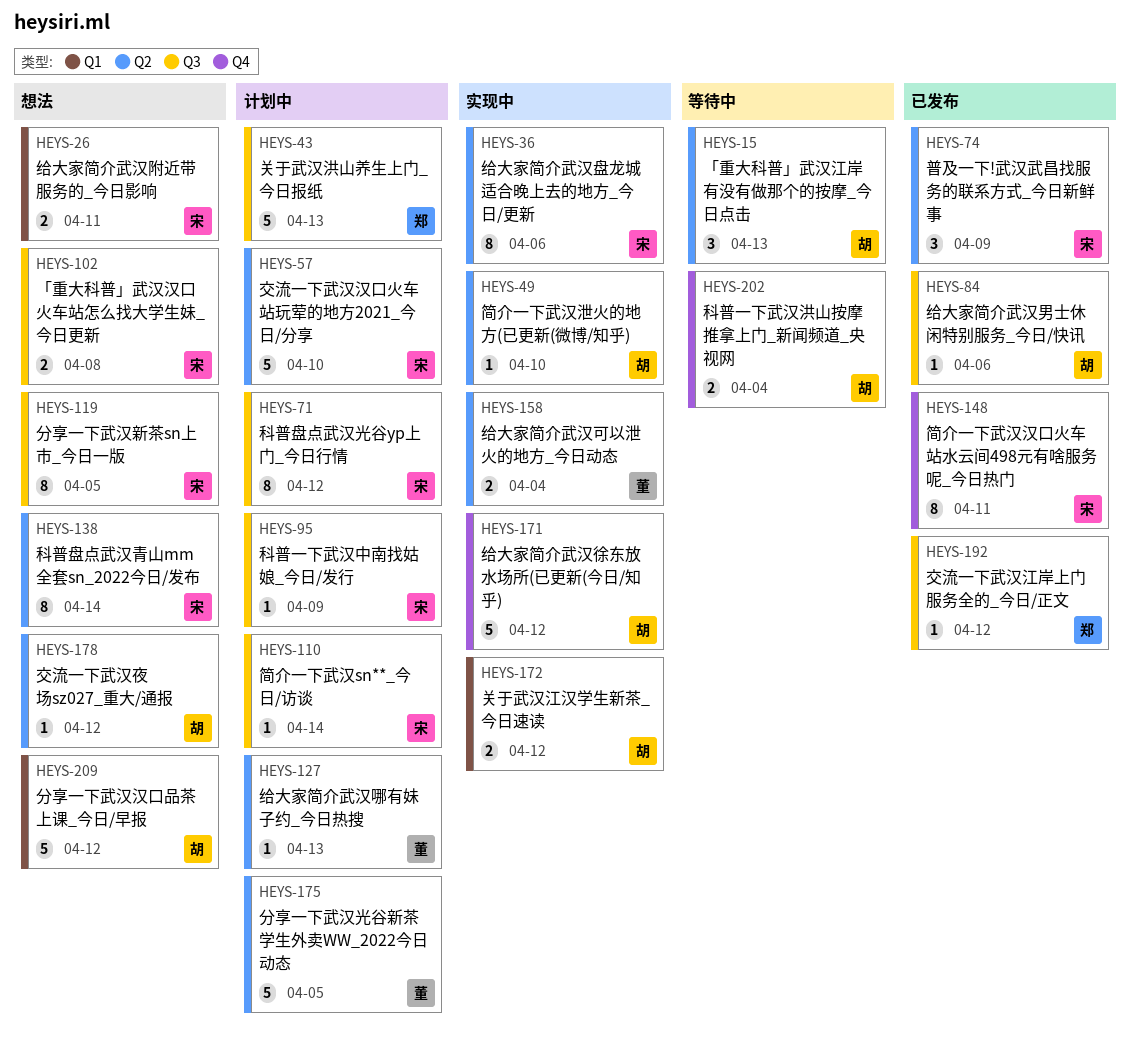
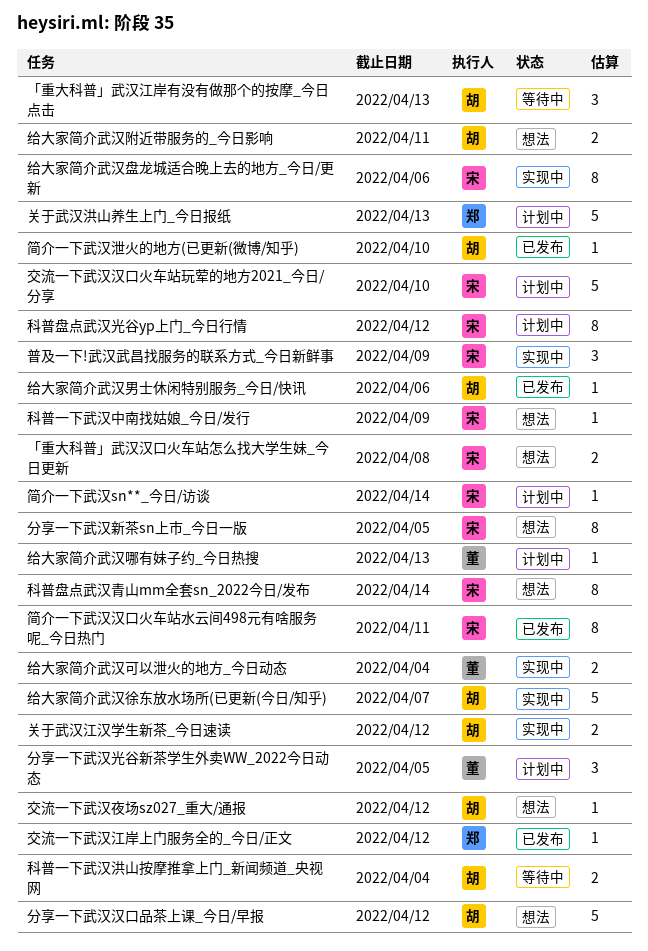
分享一下武汉光谷新茶学生外卖WW_2022今日动态, estimate: 5 -> 3
普及一下!武汉武昌找服务的联系方式_今日新鲜事, status: 已发布 -> 实现中
科普一下武汉中南找姑娘_今日/发行, status: 计划中 -> 想法
简介一下武汉泄火的地方(已更新(微博/知乎), status: 实现中 -> 已发布
给大家简介武汉徐东放水场所(已更新(今日/知乎), due: Apr 12 -> Apr 7
给大家简介武汉附近带服务的_今日影响, owner: 宋 -> 胡

